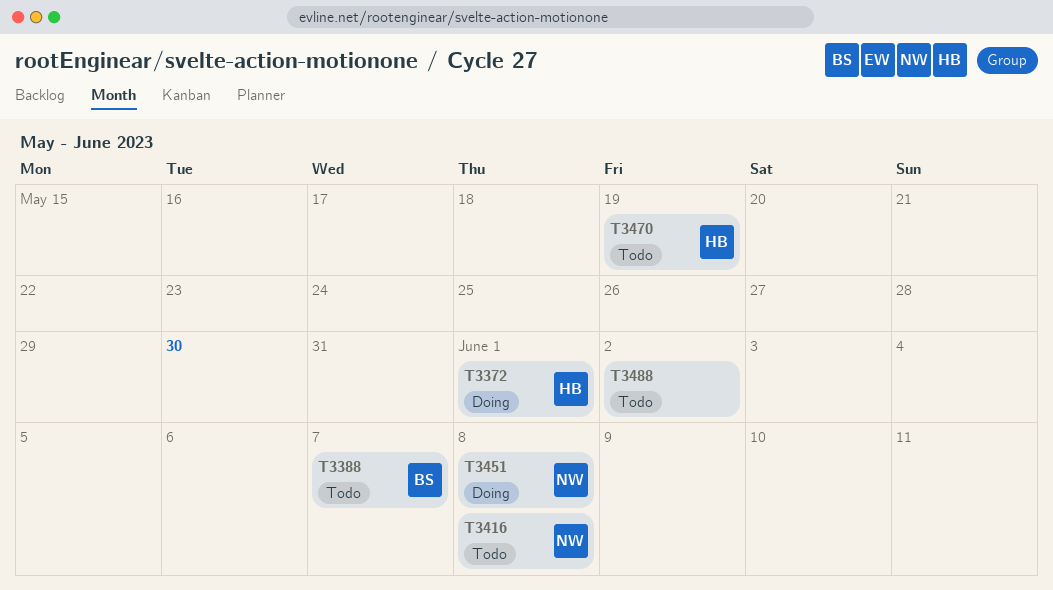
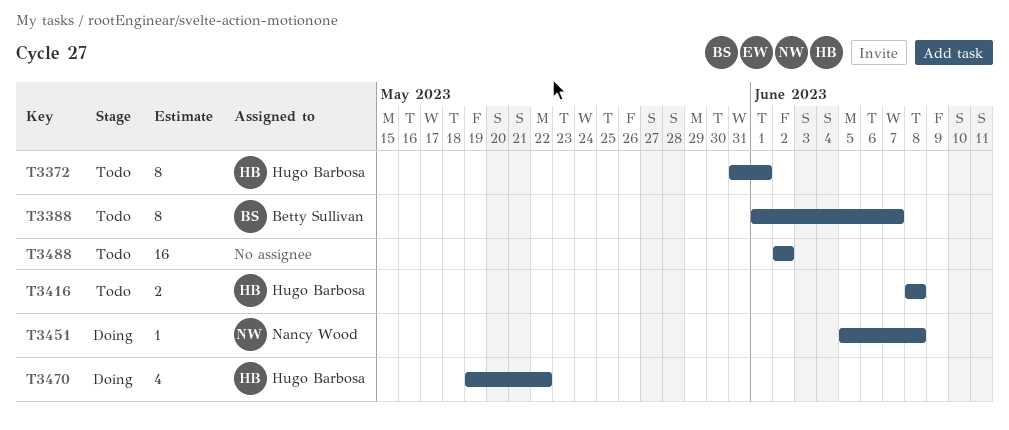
T3372, status: Doing -> Todo
T3416, owner: Nancy Wood -> Hugo Barbosa
T3470, status: Todo -> Doing
T3470, due: May 19 -> May 22

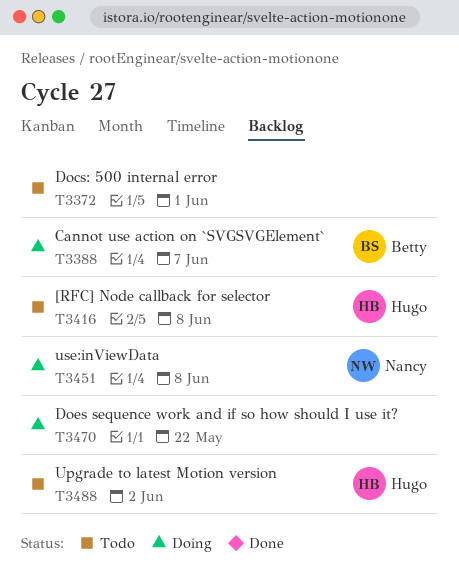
T3372, owner: Hugo Barbosa -> none
T3388, status: Todo -> Doing
T3470, owner: Hugo Barbosa -> none
T3488, owner: none -> Hugo Barbosa

